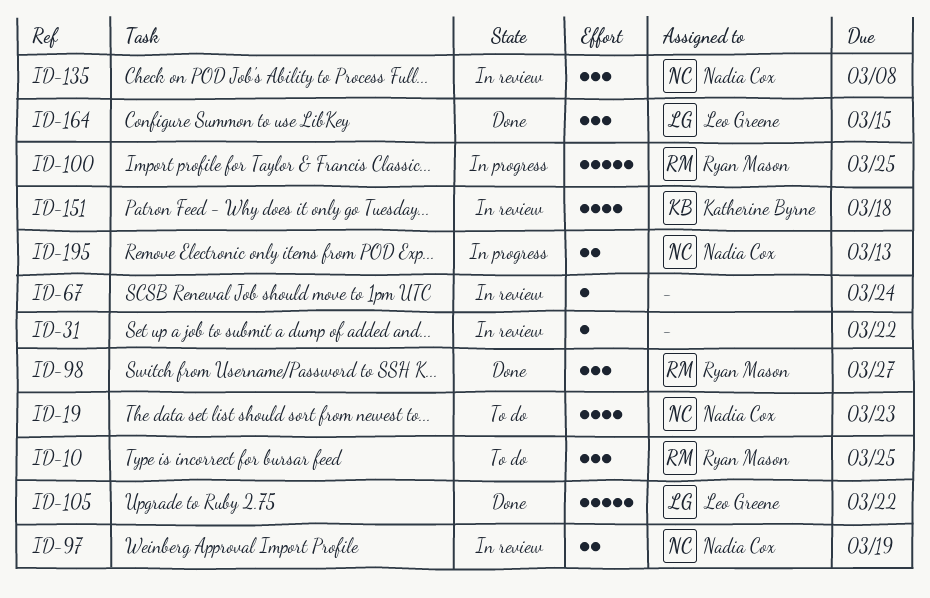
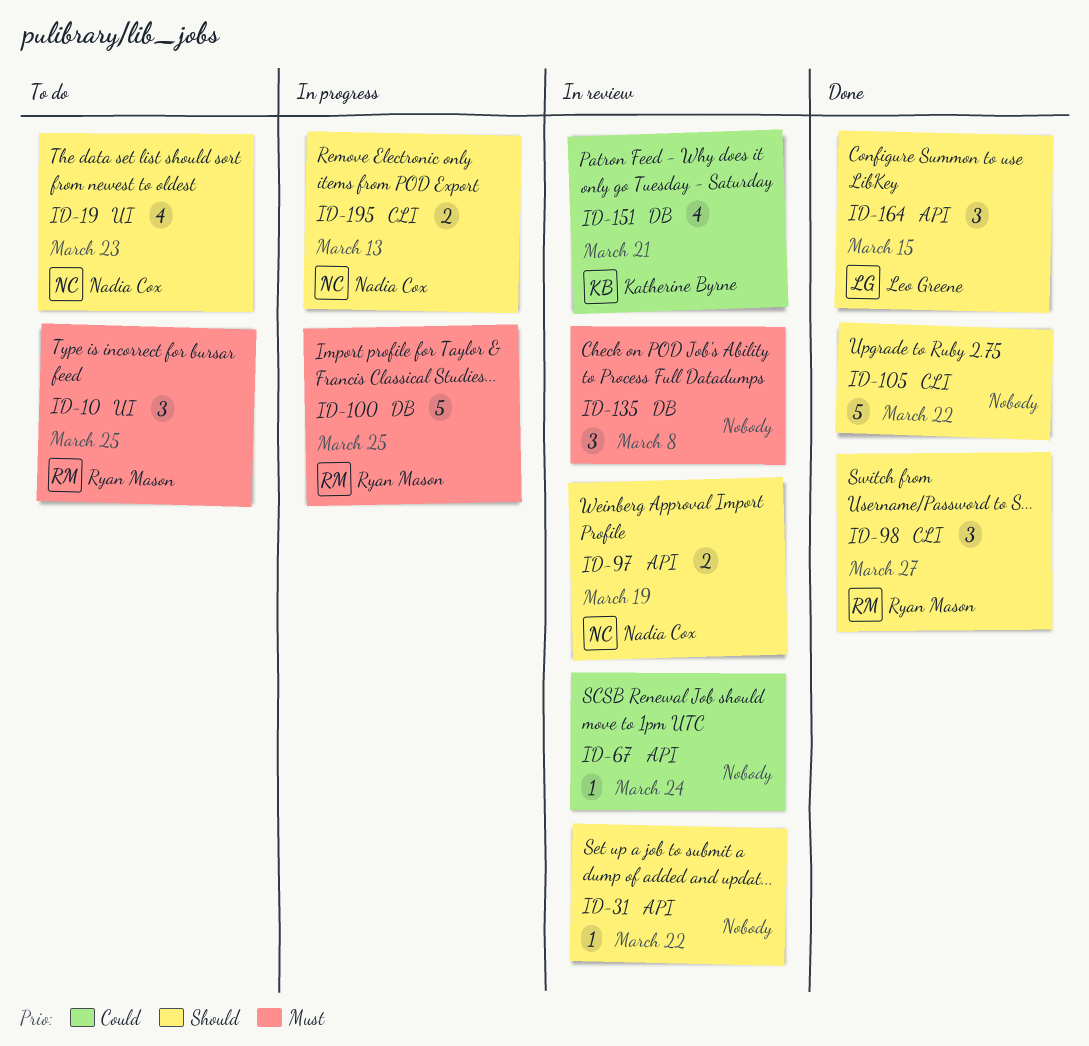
ID-105, owner: Leo Greene -> none
ID-135, owner: Nadia Cox -> none
ID-151, due: Mar 18 -> Mar 21

